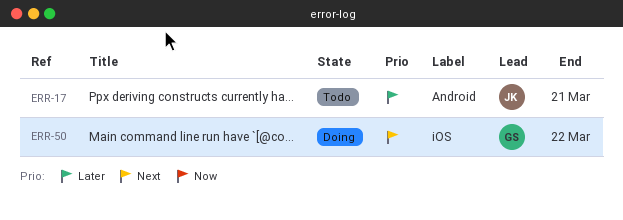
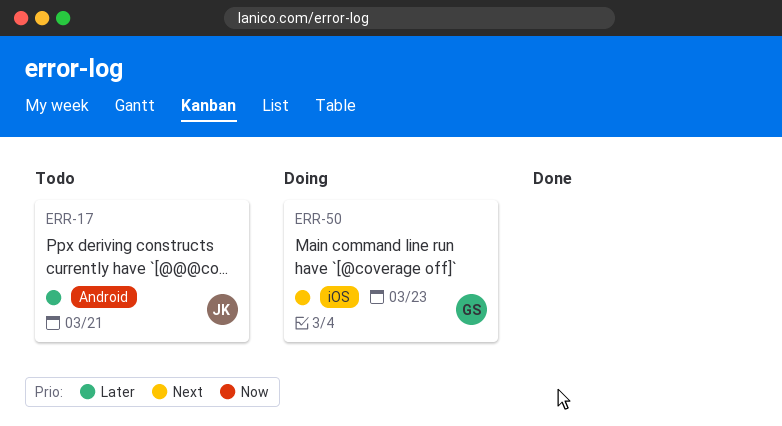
ERR-50, due: Mar 22 -> Mar 23

